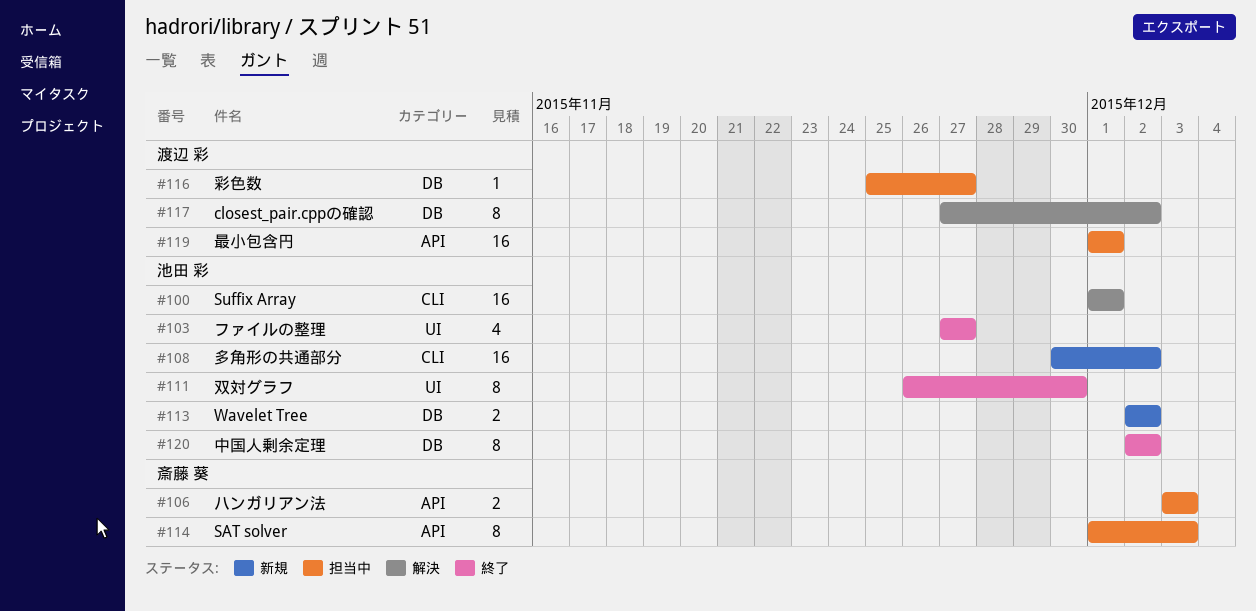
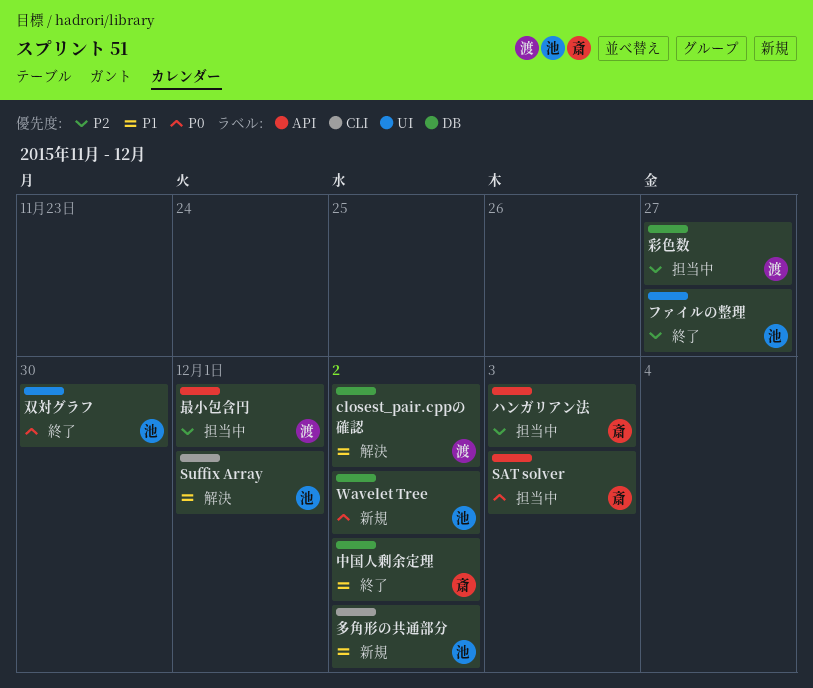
中国人剰余定理, owner: 池田 彩 -> 斎藤 葵

